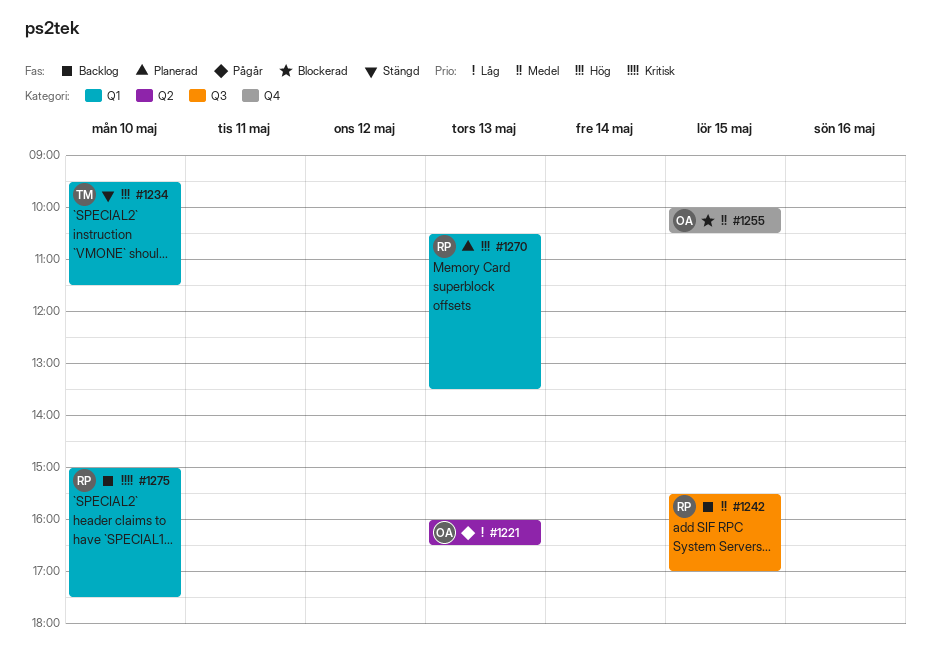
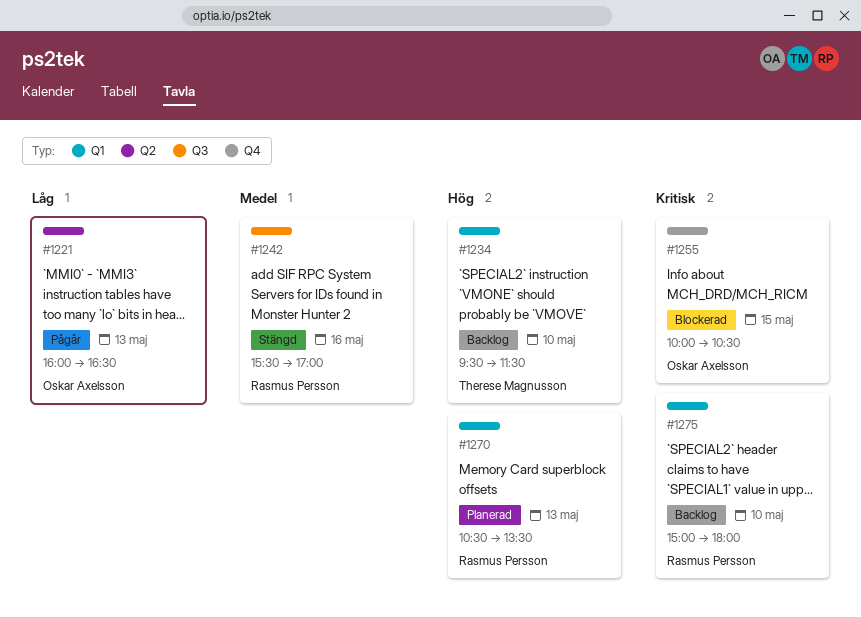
#1234, status: Stängd -> Backlog
#1242, status: Backlog -> Stängd
#1242, day: May 15 -> May 16
#1255, priority: Medel -> Kritisk
#1275, ends: 17:30 -> 18:00

